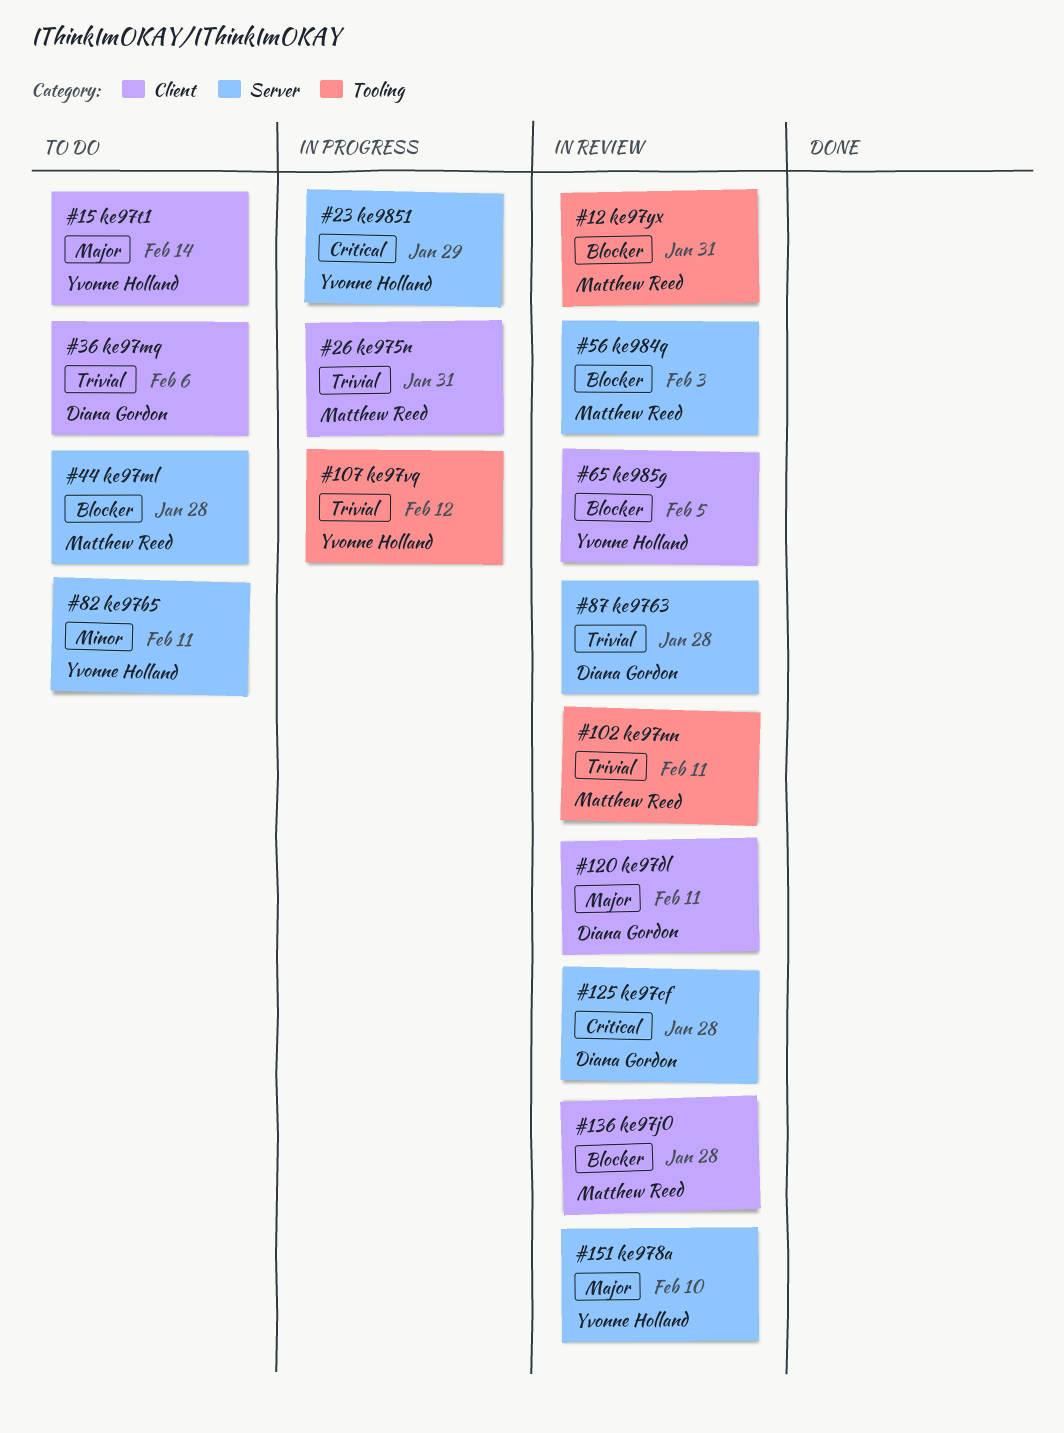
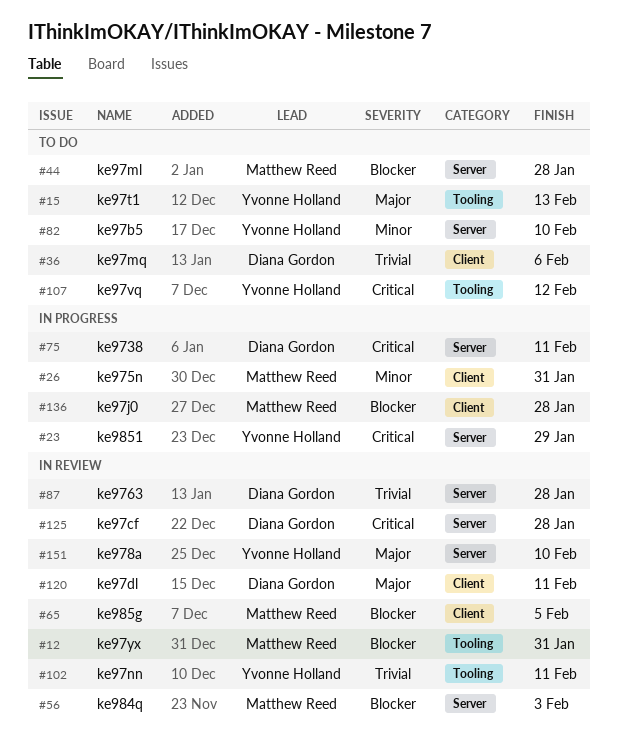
#15, label: Client -> Tooling
#15, due: Feb 14 -> Feb 13
#26, priority: Trivial -> Minor
#65, owner: Yvonne Holland -> Matthew Reed
#75: none -> present
#82, due: Feb 11 -> Feb 10
#102, owner: Matthew Reed -> Yvonne Holland
#107, status: In progress -> To do
#107, priority: Trivial -> Critical
#136, status: In review -> In progress

